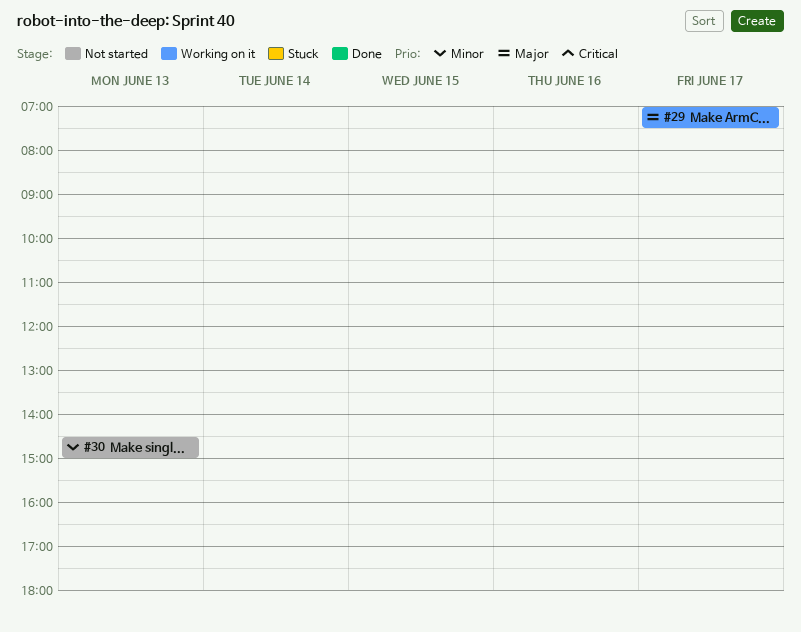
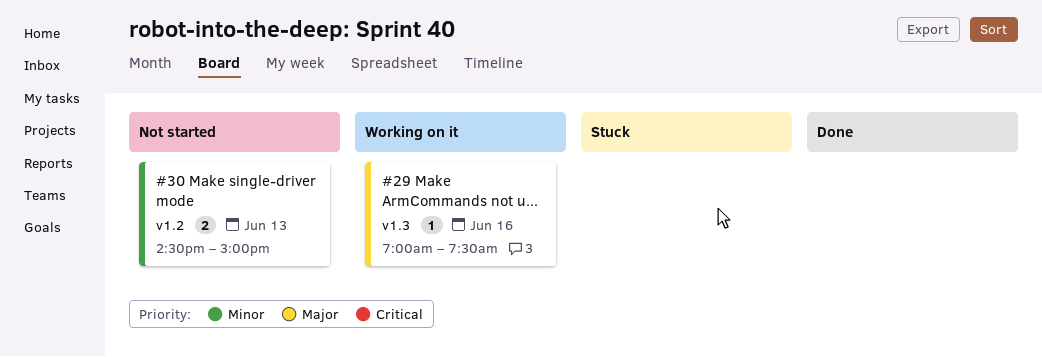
#29, day: Jun 17 -> Jun 16

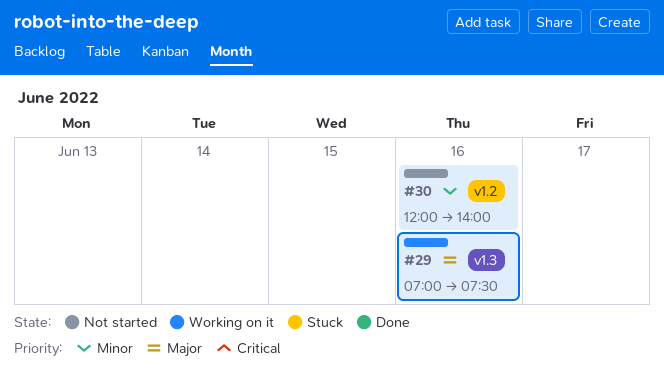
#30, day: Jun 13 -> Jun 16
#30, begins: 14:30 -> 12:00
#30, ends: 15:00 -> 14:00

